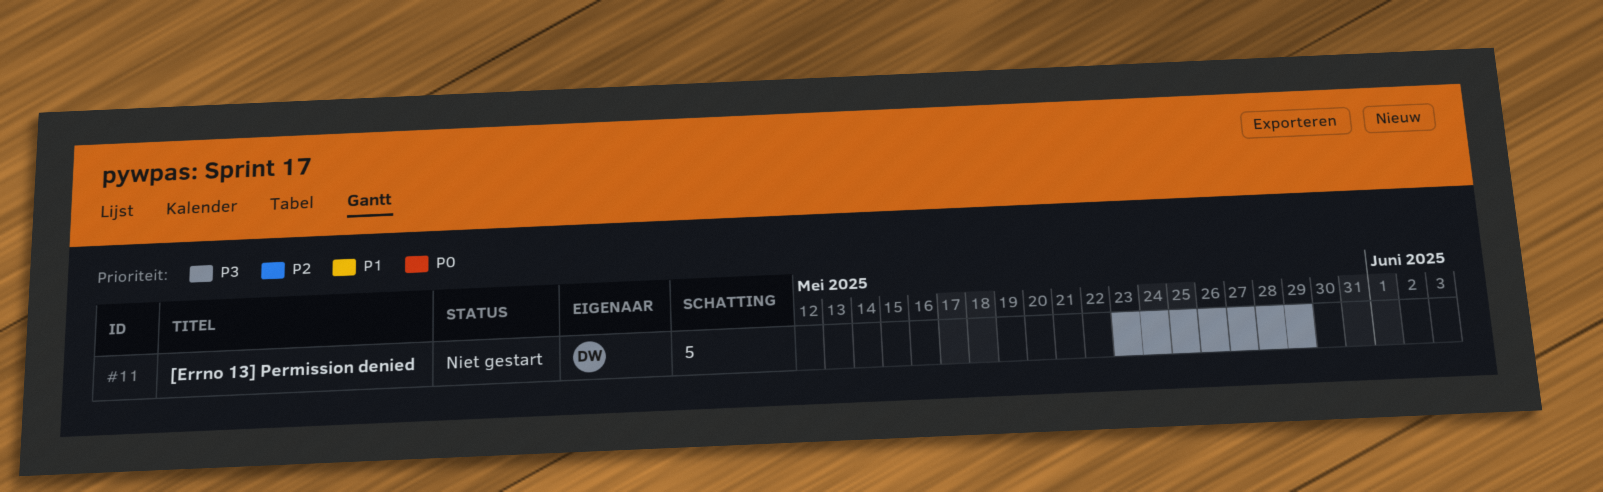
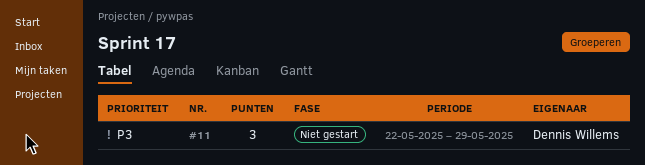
#11, estimate: 5 -> 3
#11, start: May 23 -> May 22

